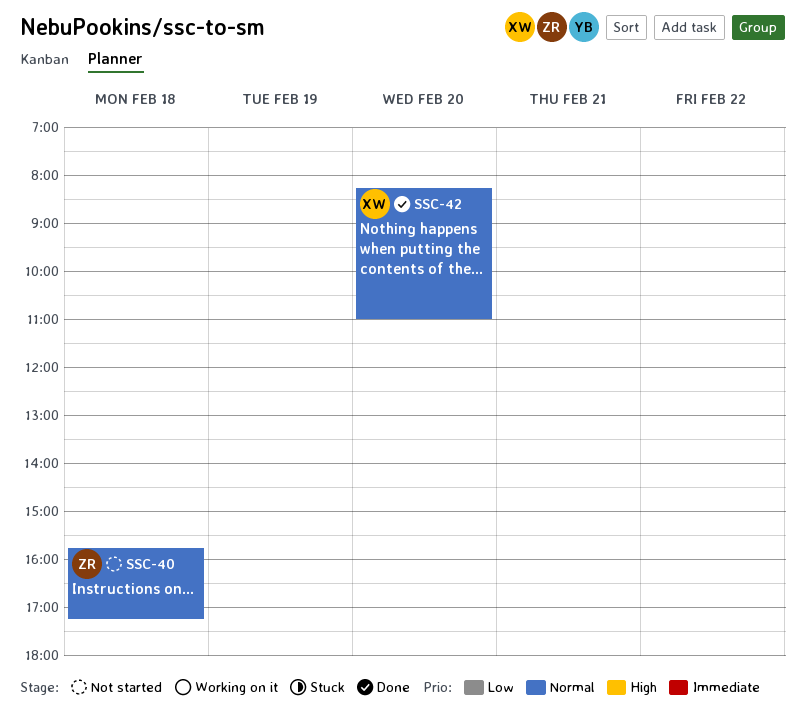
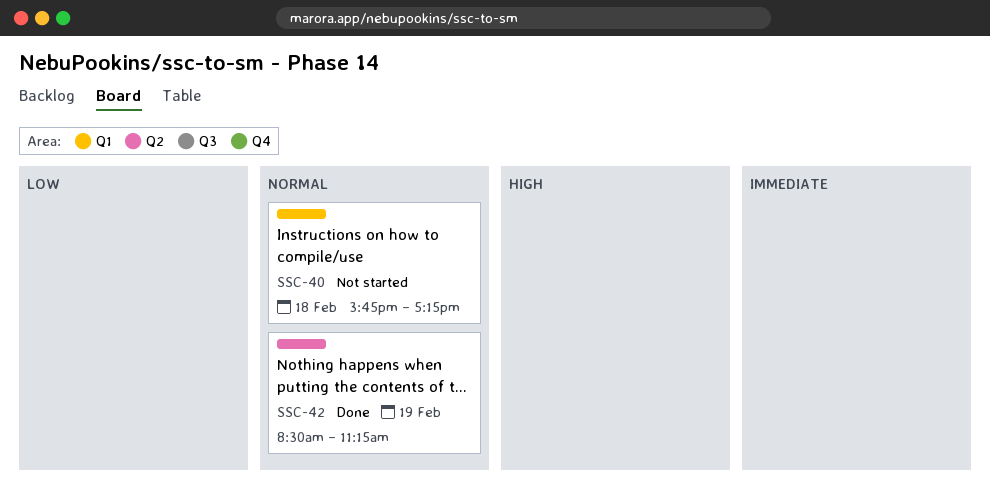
SSC-42, day: Feb 20 -> Feb 19
SSC-42, begins: 08:15 -> 08:30
SSC-42, ends: 11:00 -> 11:15

